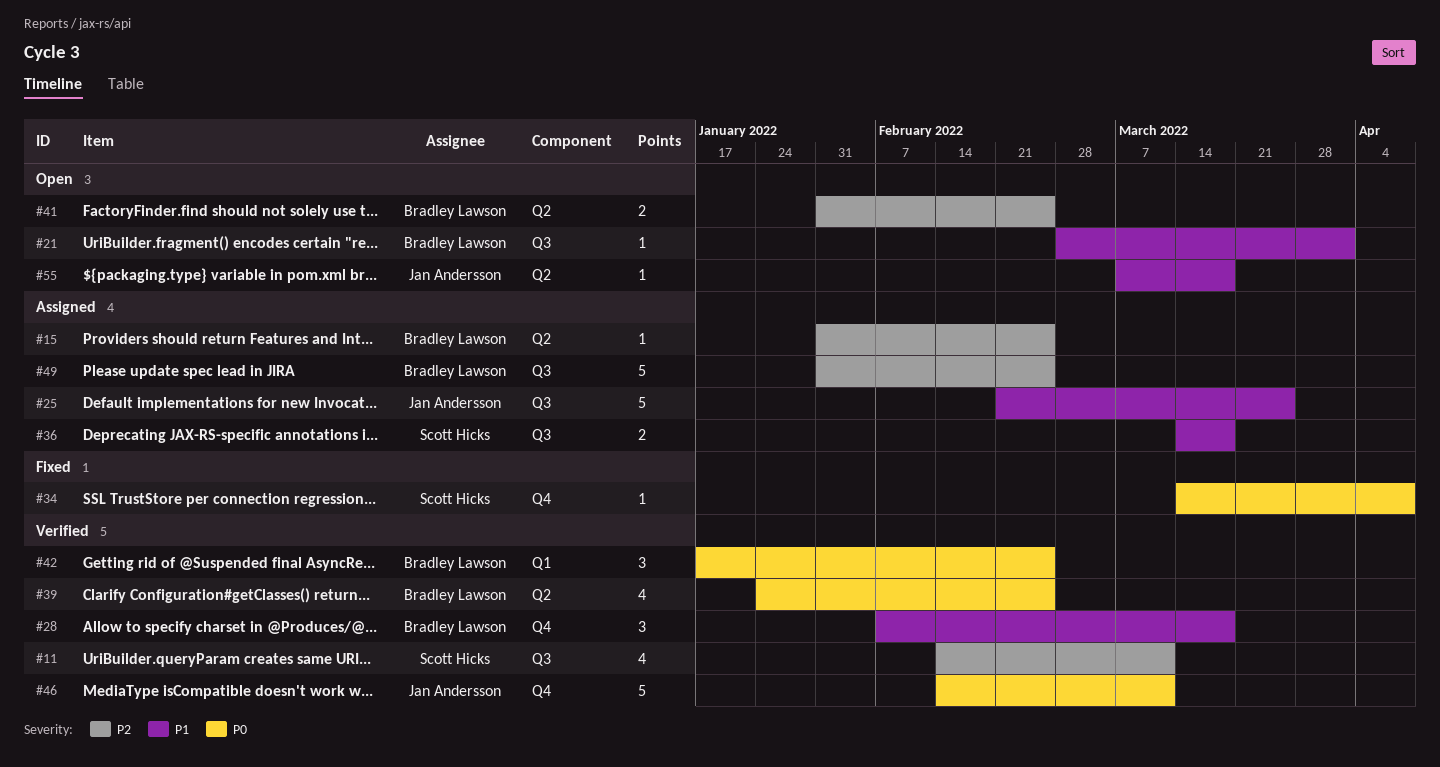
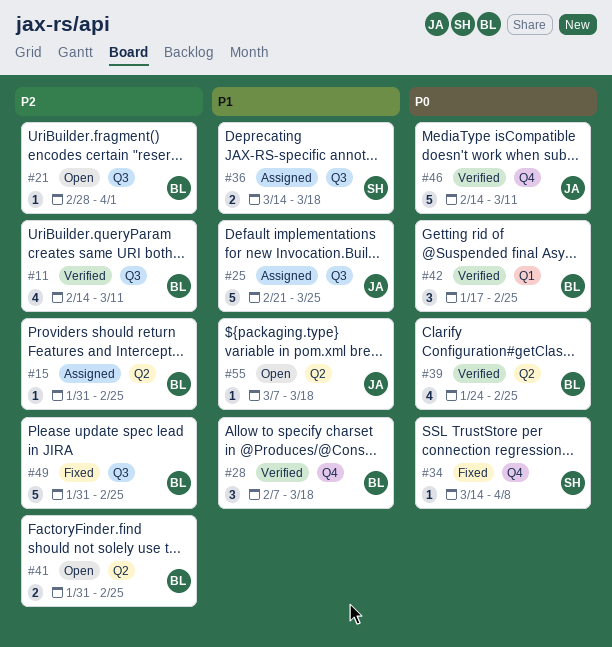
#11, owner: Scott Hicks -> Bradley Lawson
#21, priority: P1 -> P2
#49, status: Assigned -> Fixed

